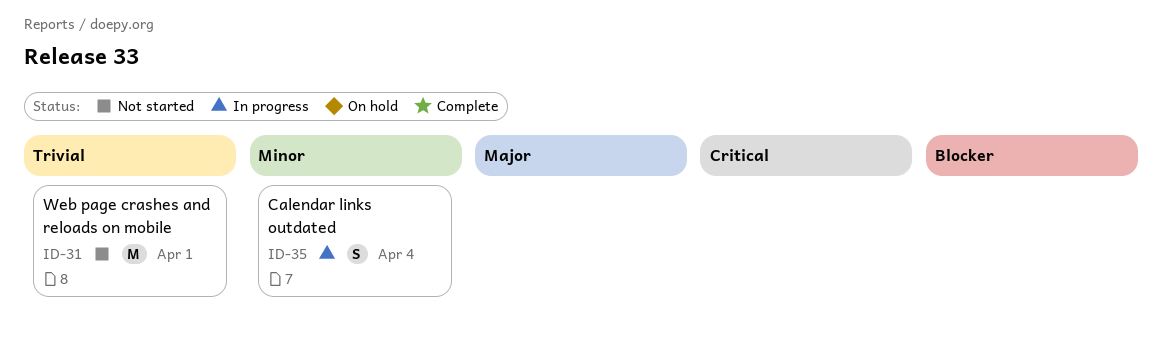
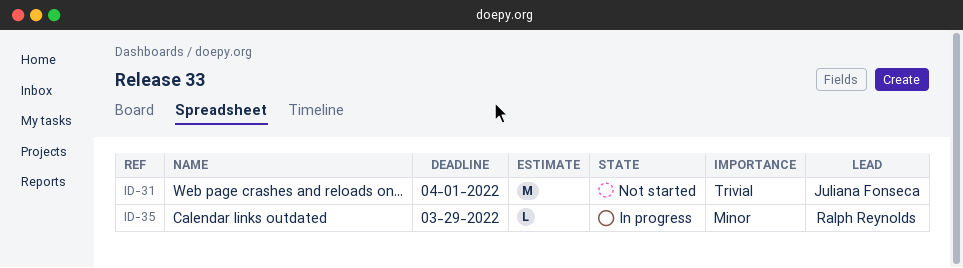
ID-35, estimate: S -> L
ID-35, due: Apr 4 -> Mar 29

